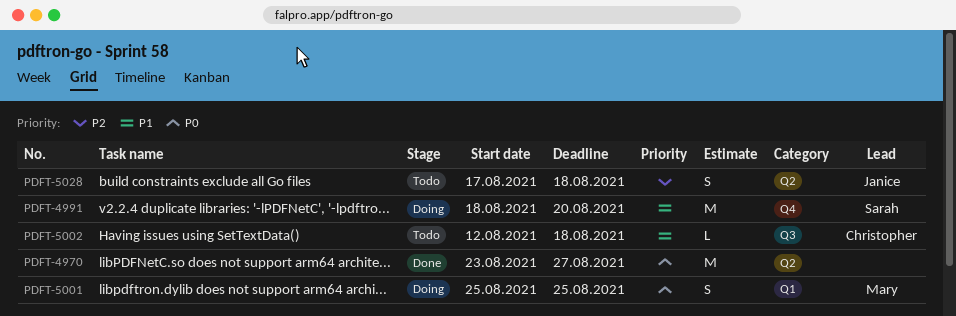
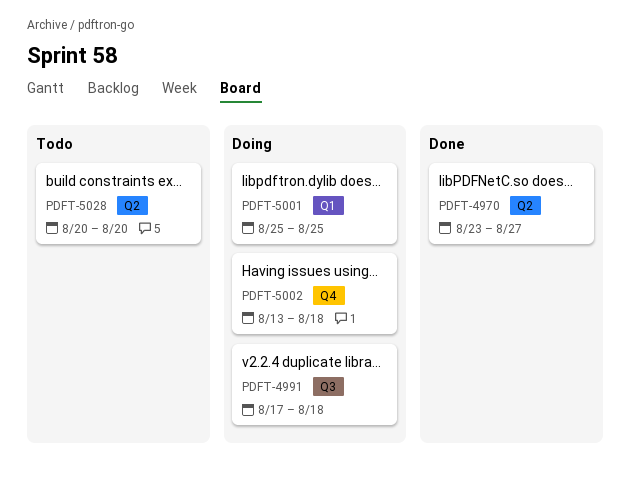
PDFT-4991, label: Q4 -> Q3
PDFT-4991, start: Aug 18 -> Aug 17
PDFT-4991, due: Aug 20 -> Aug 18
PDFT-5002, status: Todo -> Doing
PDFT-5002, label: Q3 -> Q4
PDFT-5002, start: Aug 12 -> Aug 13
PDFT-5028, start: Aug 17 -> Aug 20
PDFT-5028, due: Aug 18 -> Aug 20

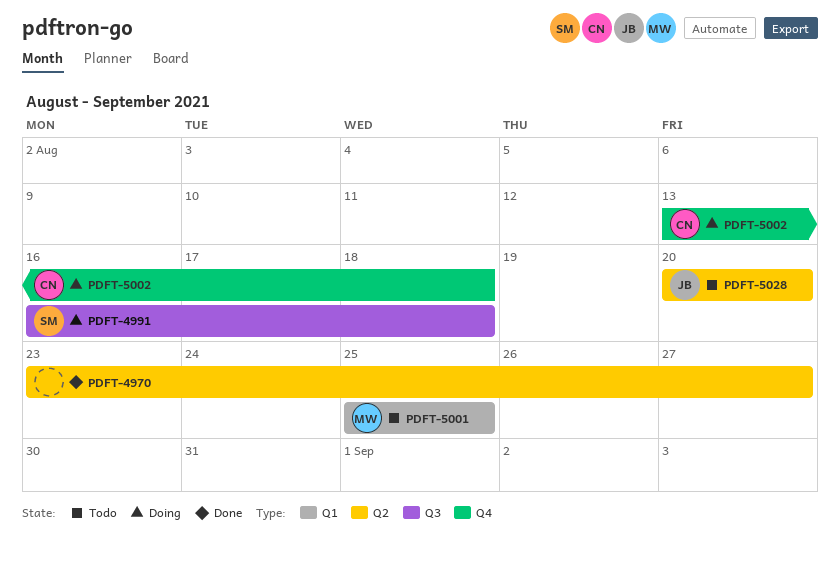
PDFT-4991, start: Aug 17 -> Aug 16
PDFT-5001, status: Doing -> Todo

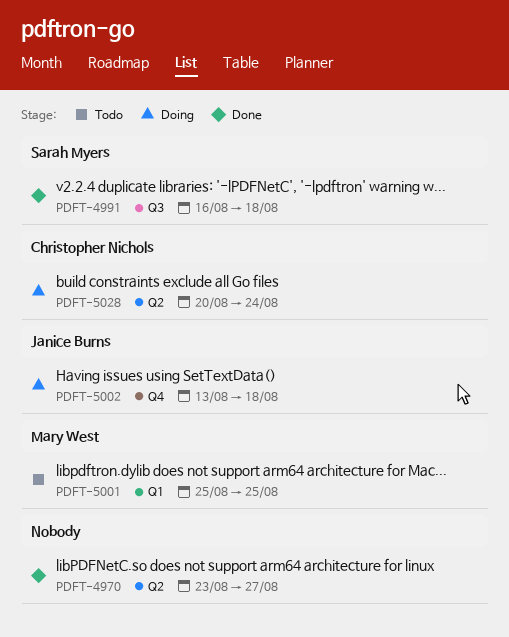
PDFT-4991, status: Doing -> Done
PDFT-5002, owner: Christopher Nichols -> Janice Burns
PDFT-5028, status: Todo -> Doing
PDFT-5028, owner: Janice Burns -> Christopher Nichols
PDFT-5028, due: Aug 20 -> Aug 24

